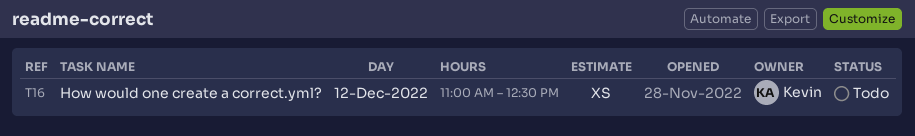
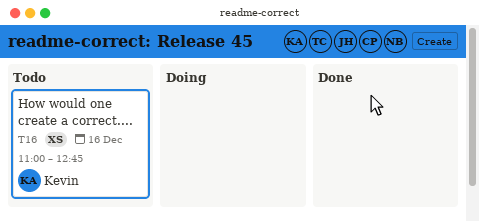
T16, day: Dec 12 -> Dec 16
T16, ends: 12:30 -> 12:45

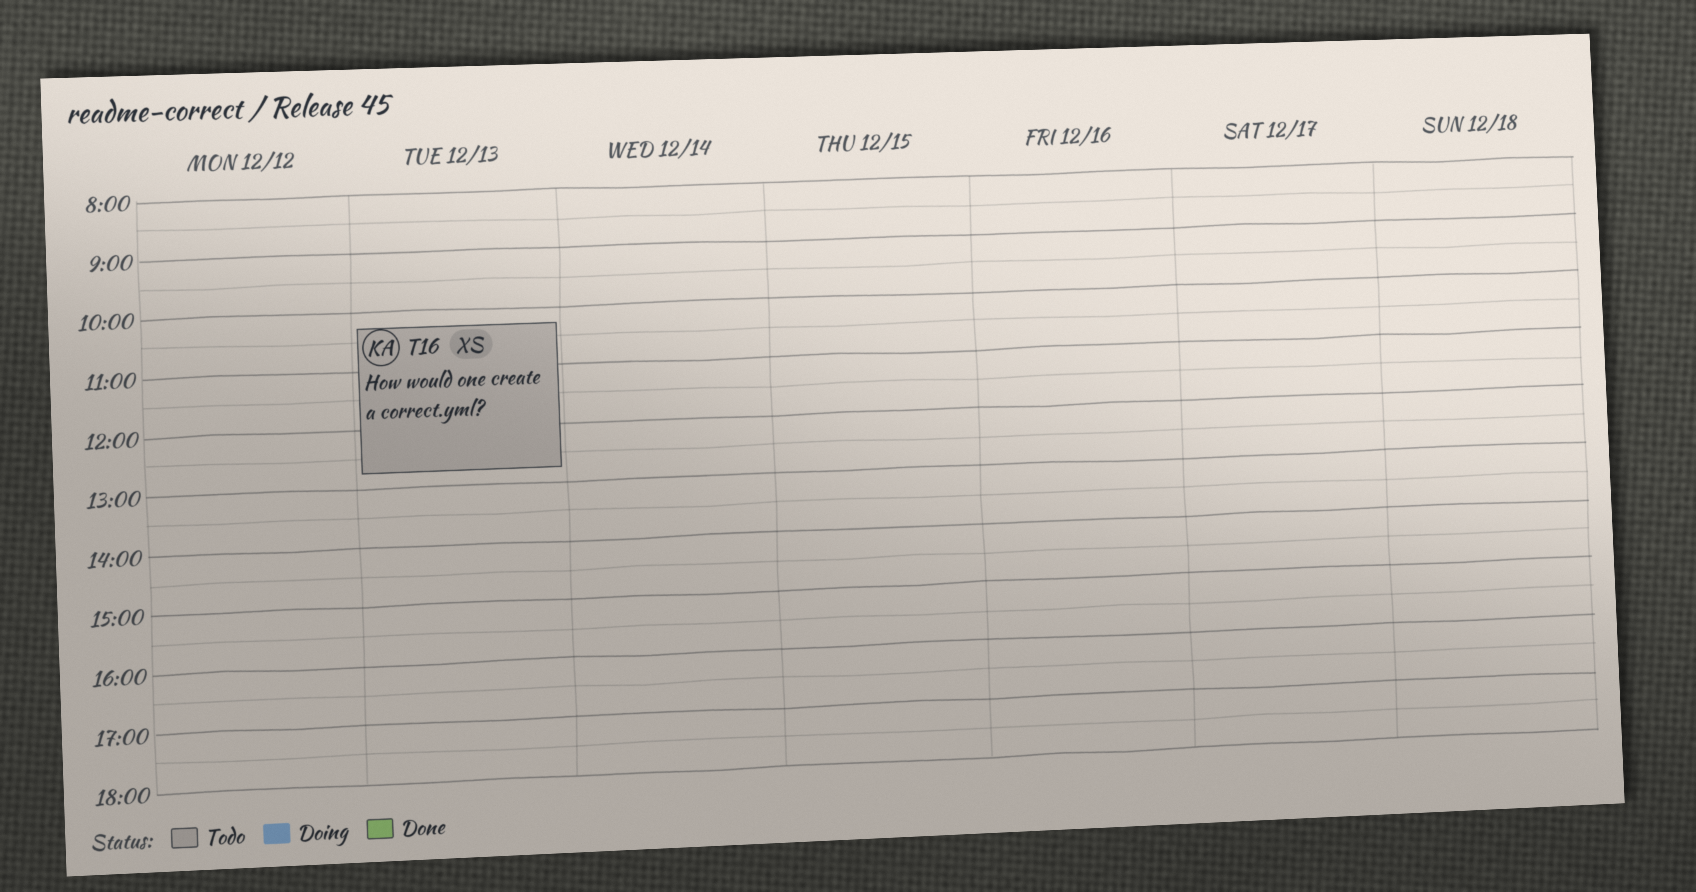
T16, day: Dec 16 -> Dec 13
T16, begins: 11:00 -> 10:15

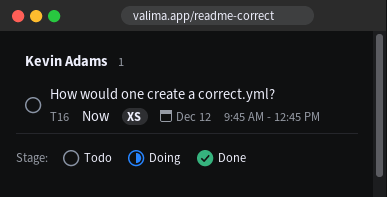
T16, day: Dec 13 -> Dec 12
T16, begins: 10:15 -> 09:45

